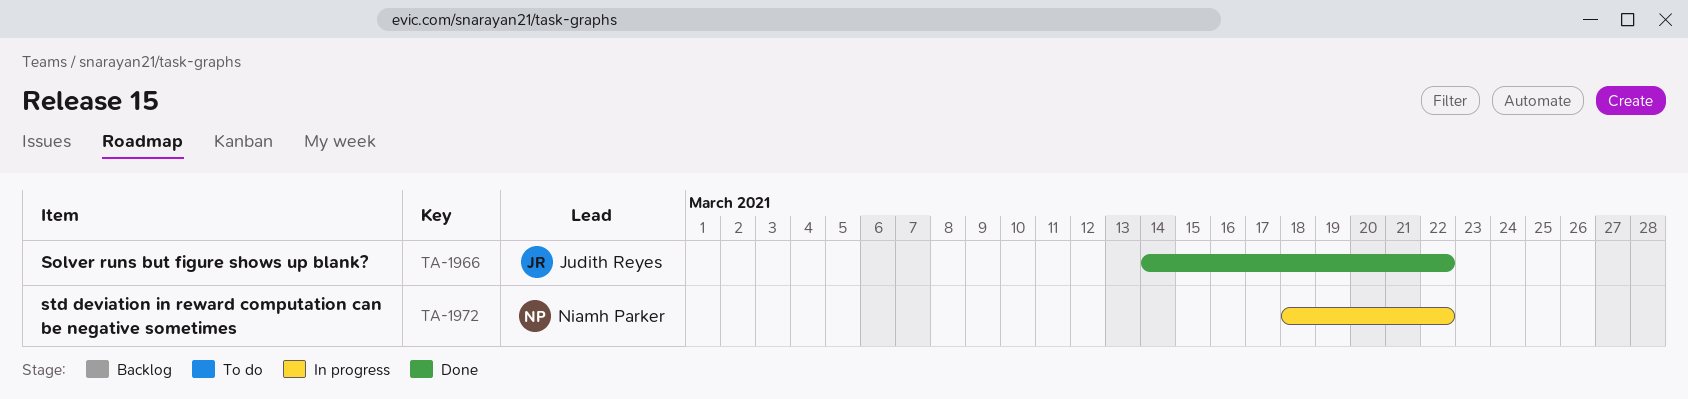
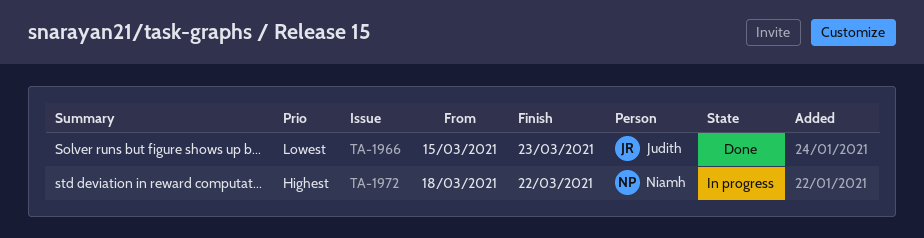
TA-1966, start: Mar 14 -> Mar 15
TA-1966, due: Mar 22 -> Mar 23

